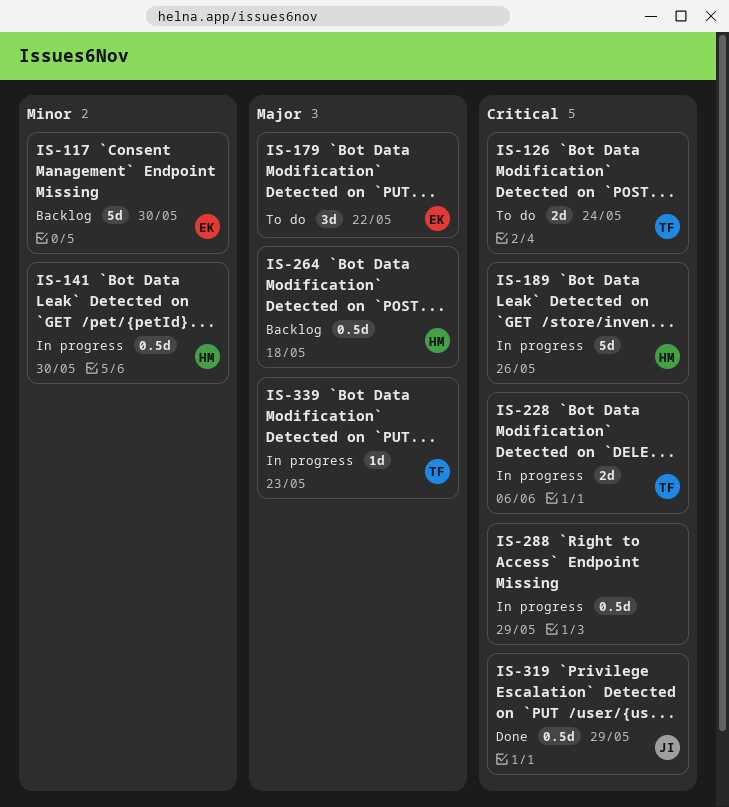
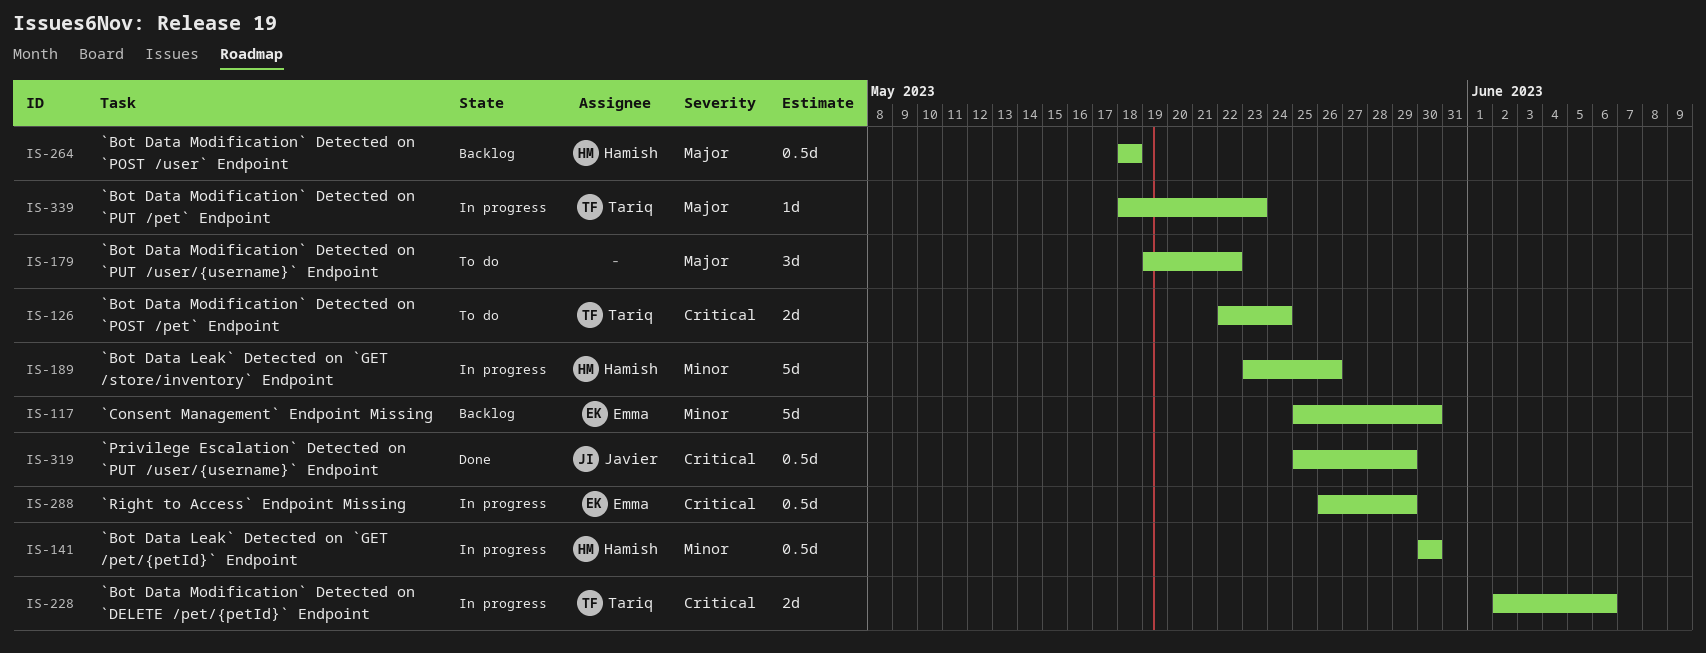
IS-179, owner: Emma -> none
IS-189, priority: Critical -> Minor
IS-288, owner: none -> Emma

